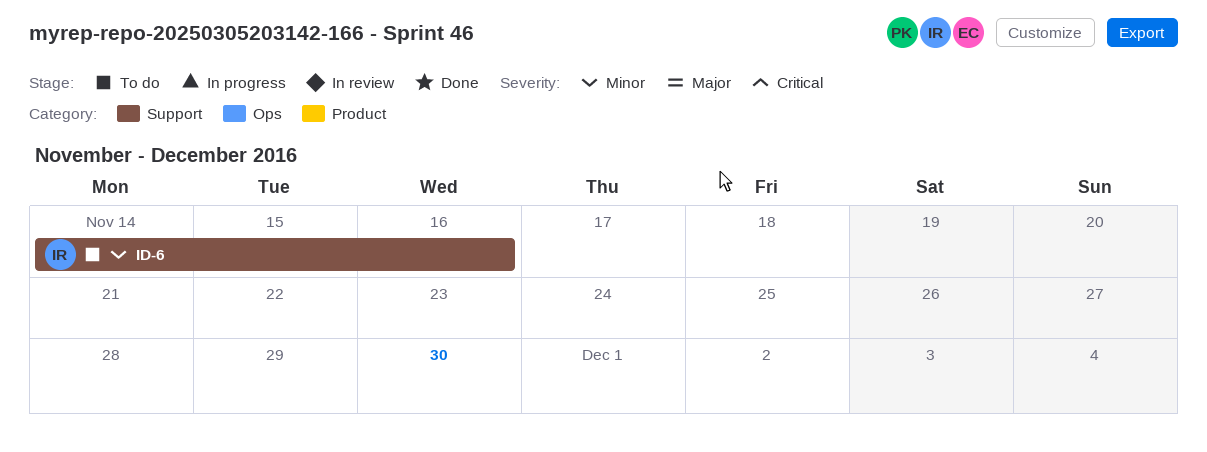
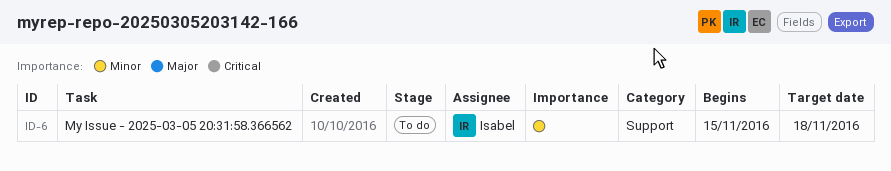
ID-6, start: Nov 14 -> Nov 15
ID-6, due: Nov 16 -> Nov 18

